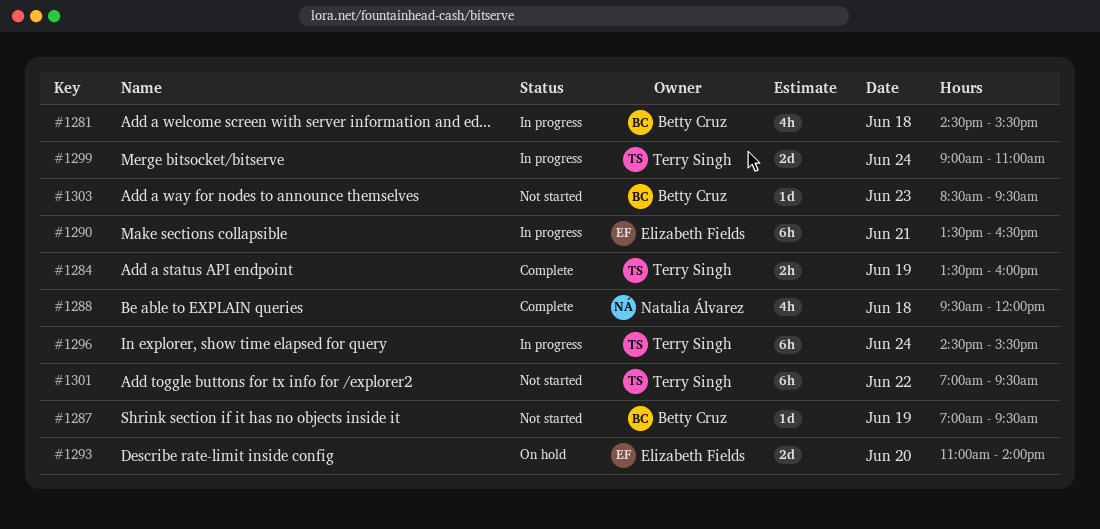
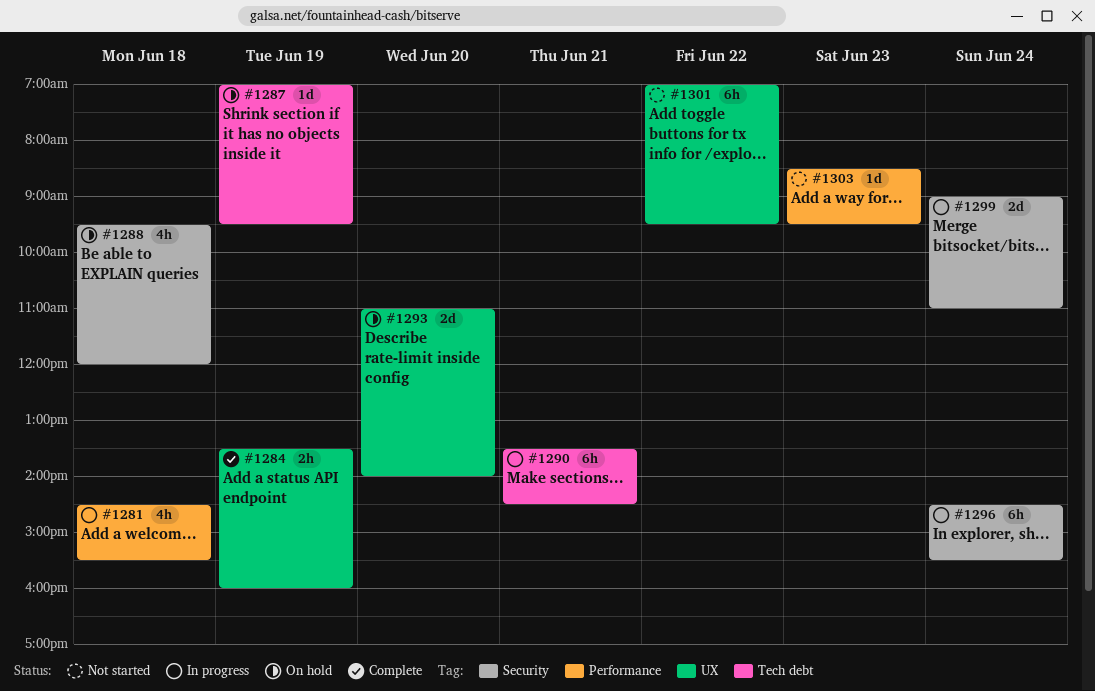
#1287, status: Not started -> On hold
#1288, status: Complete -> On hold
#1290, ends: 16:30 -> 14:30

